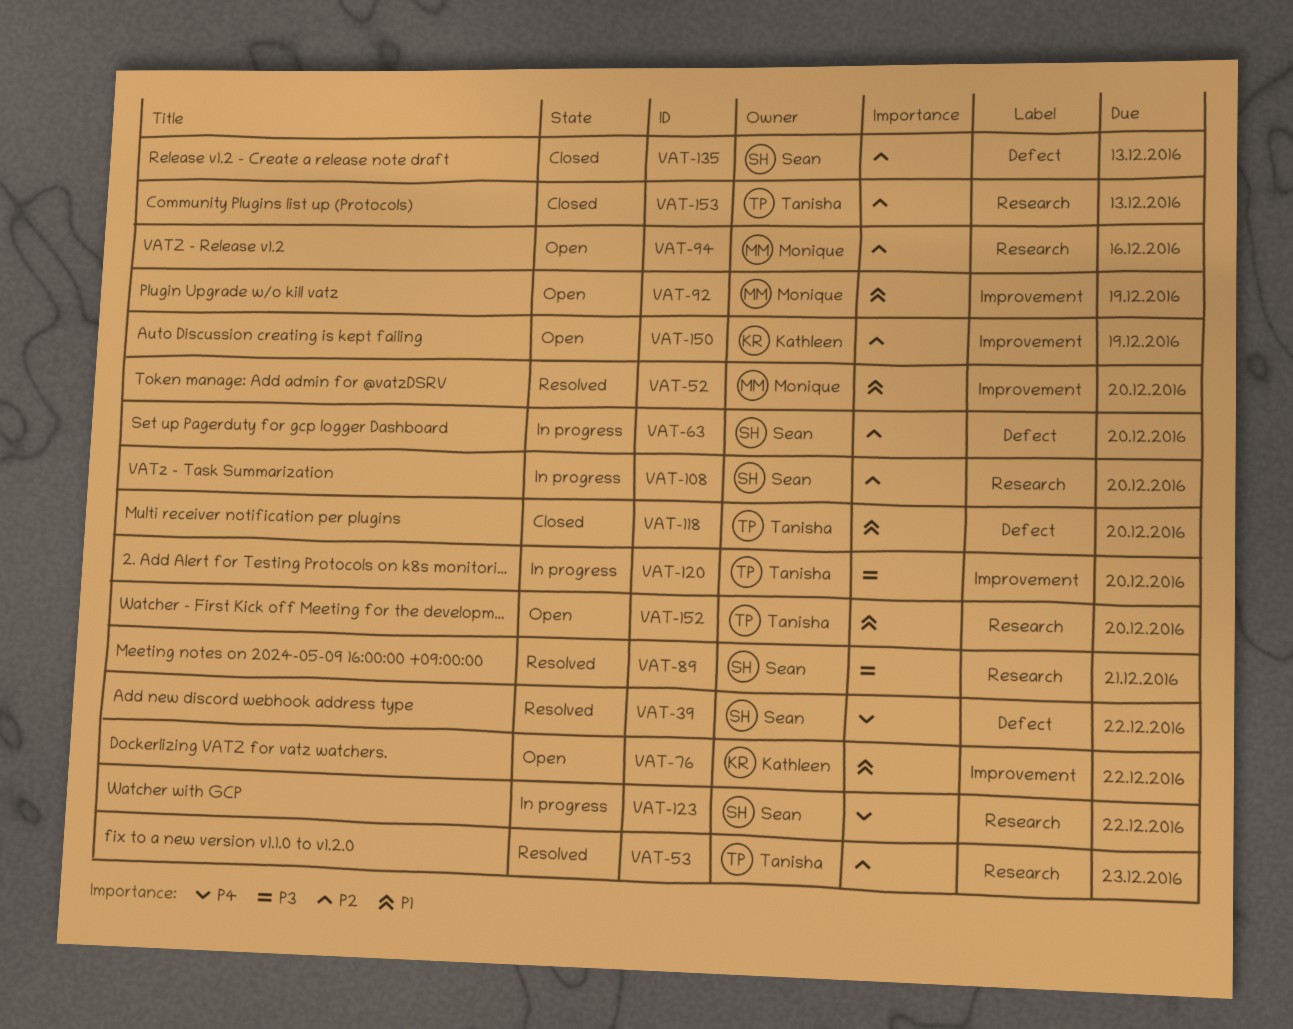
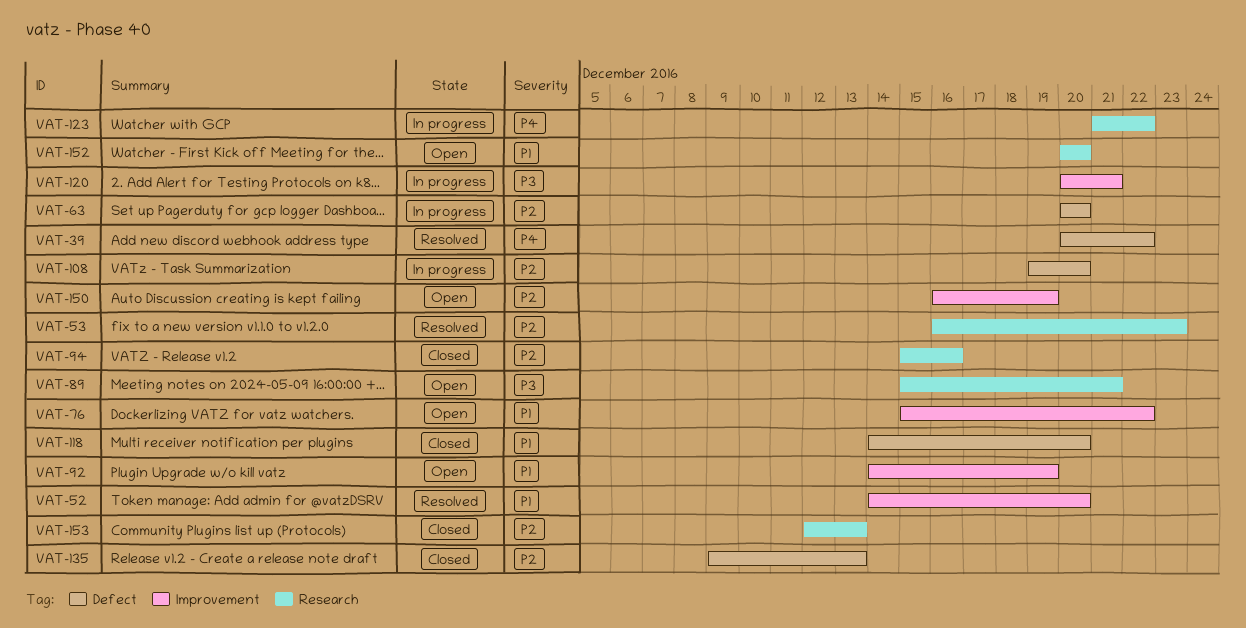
VAT-89, status: Resolved -> Open
VAT-94, status: Open -> Closed
VAT-108, label: Research -> Defect
VAT-120, due: Dec 20 -> Dec 21

